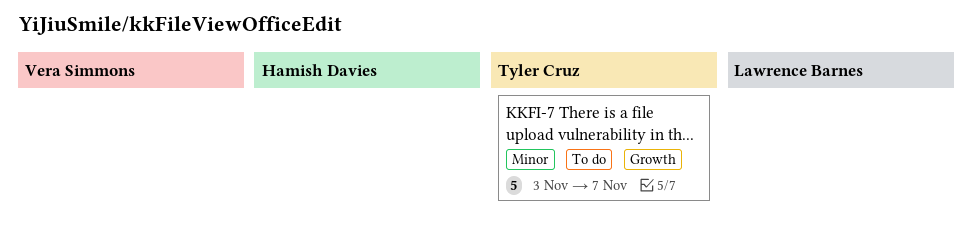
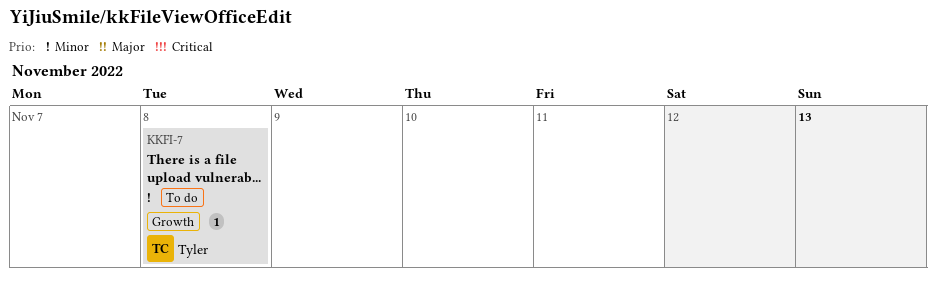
KKFI-7, estimate: 5 -> 1
KKFI-7, due: Nov 7 -> Nov 8

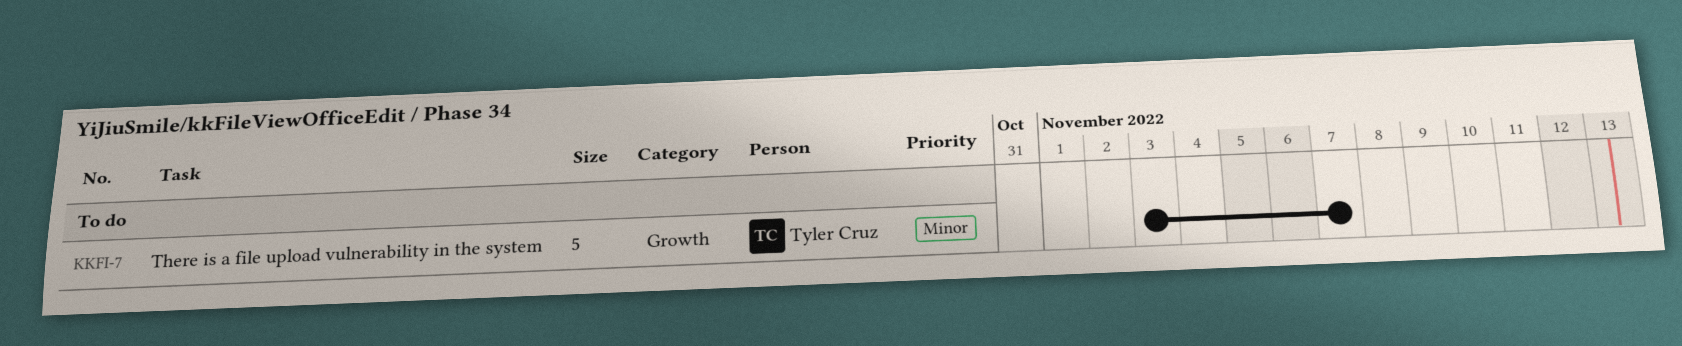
KKFI-7, estimate: 1 -> 5
KKFI-7, due: Nov 8 -> Nov 7

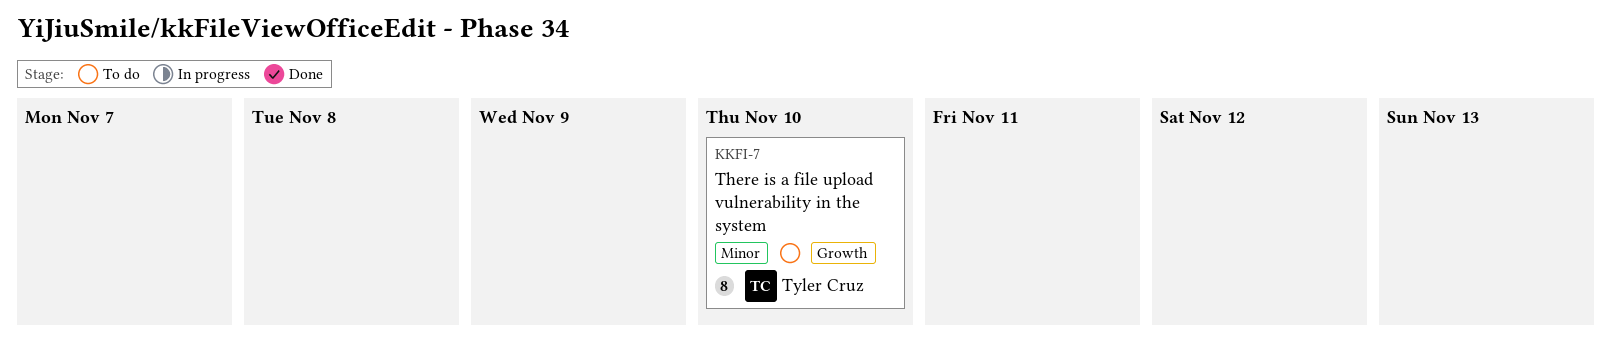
KKFI-7, estimate: 5 -> 8
KKFI-7, due: Nov 7 -> Nov 10

